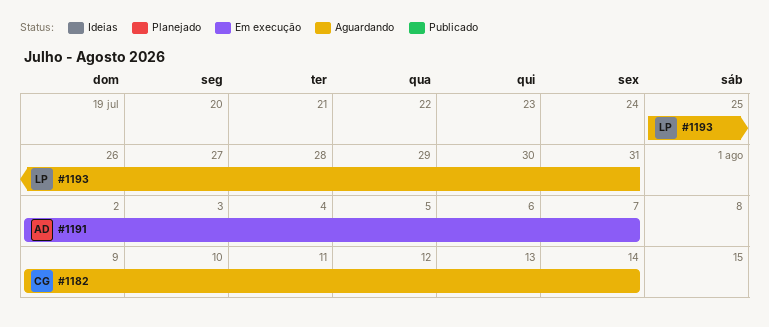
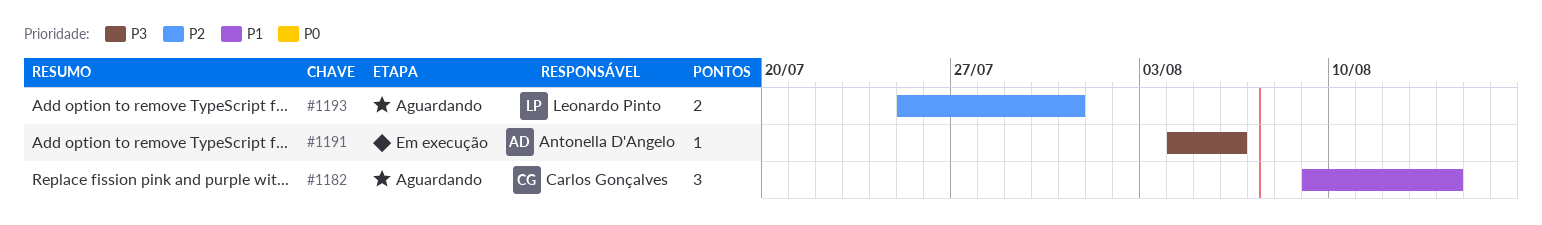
#1191, start: Aug 2 -> Aug 4
#1191, due: Aug 7 -> Aug 6

